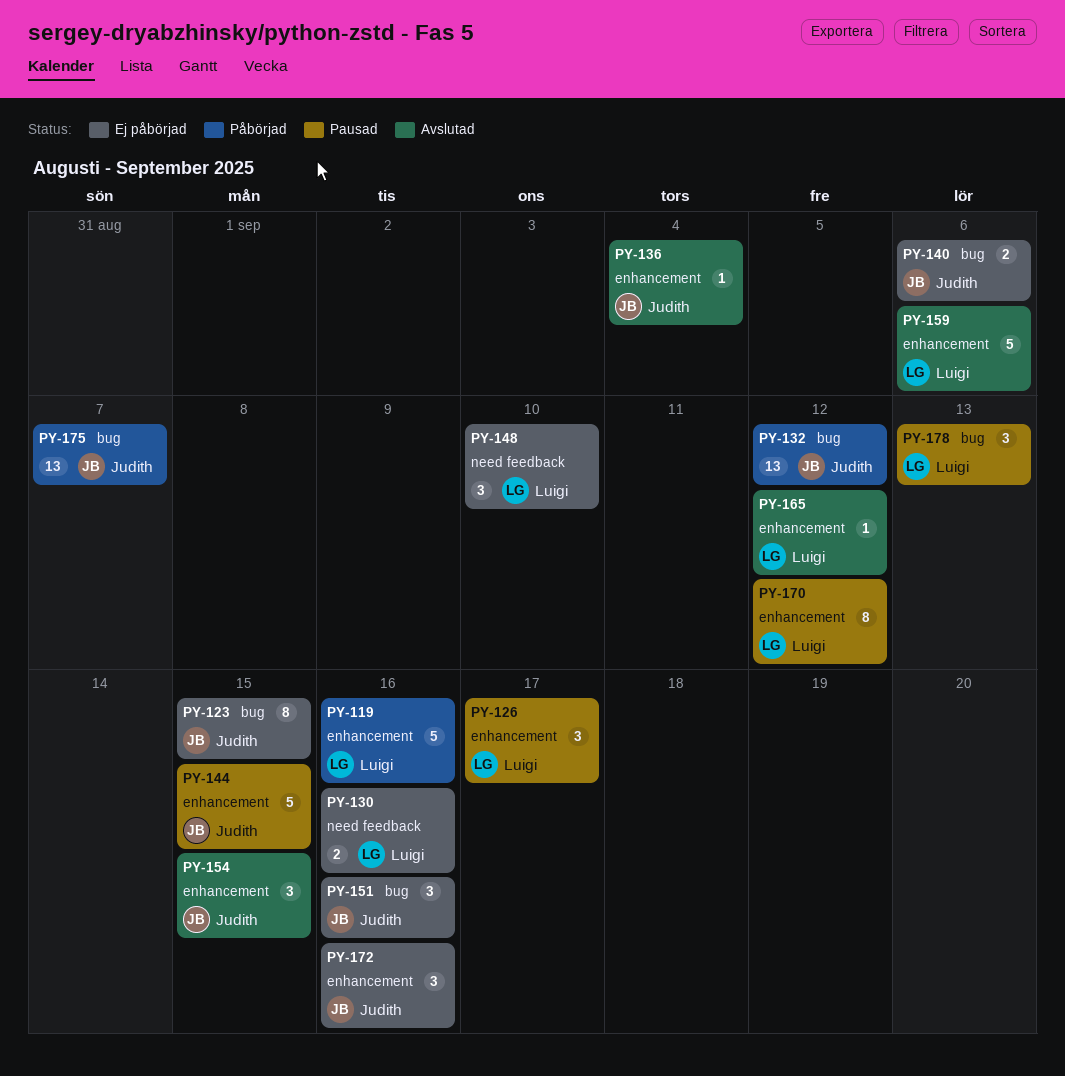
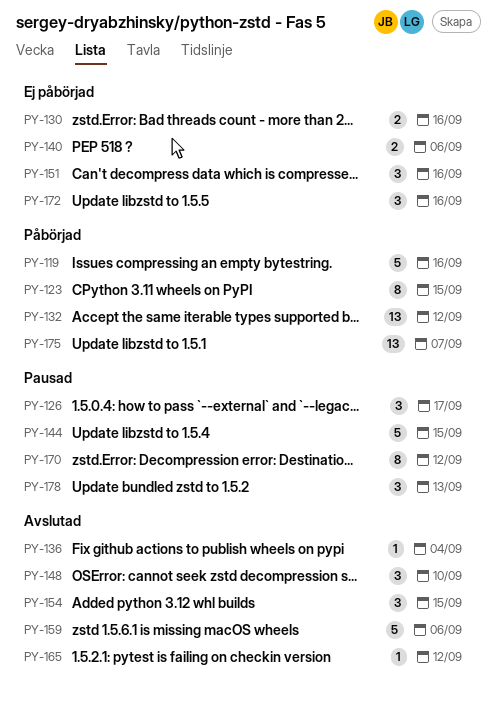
PY-123, status: Ej påbörjad -> Påbörjad
PY-148, status: Ej påbörjad -> Avslutad

